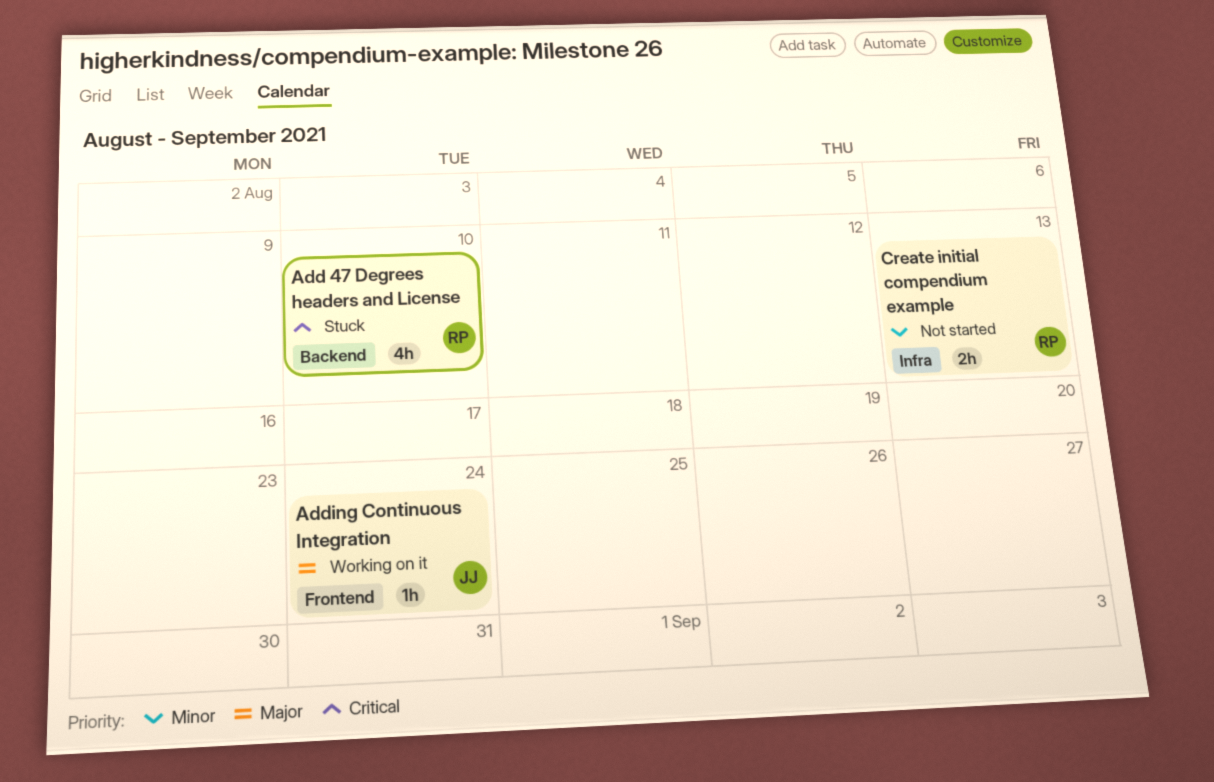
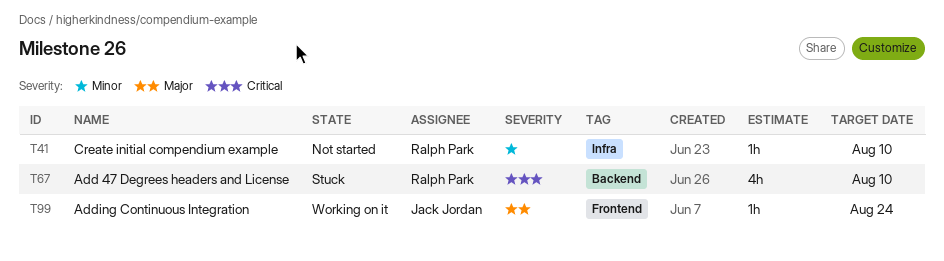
Create initial compendium example, estimate: 2h -> 1h
Create initial compendium example, due: Aug 13 -> Aug 10

